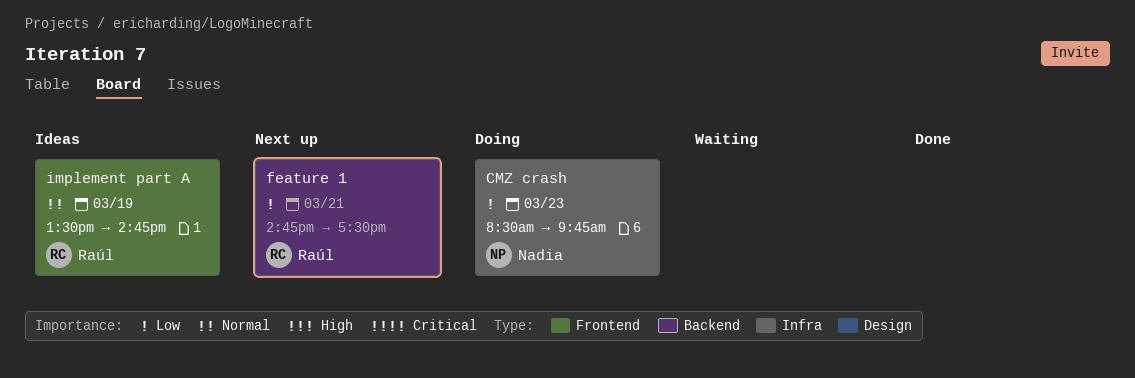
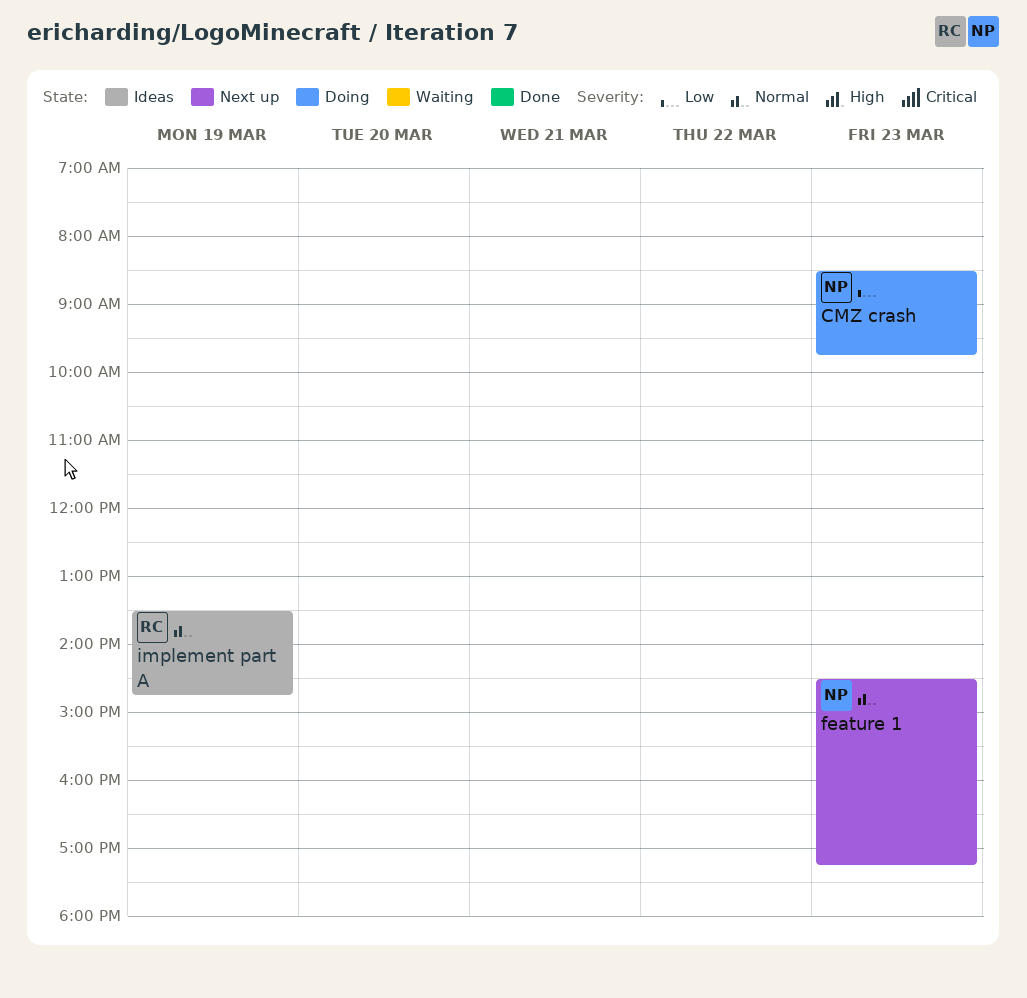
feature 1, owner: Raúl -> Nadia
feature 1, priority: Low -> Normal
feature 1, day: Mar 21 -> Mar 23
feature 1, begins: 14:45 -> 14:30
feature 1, ends: 17:30 -> 17:15

